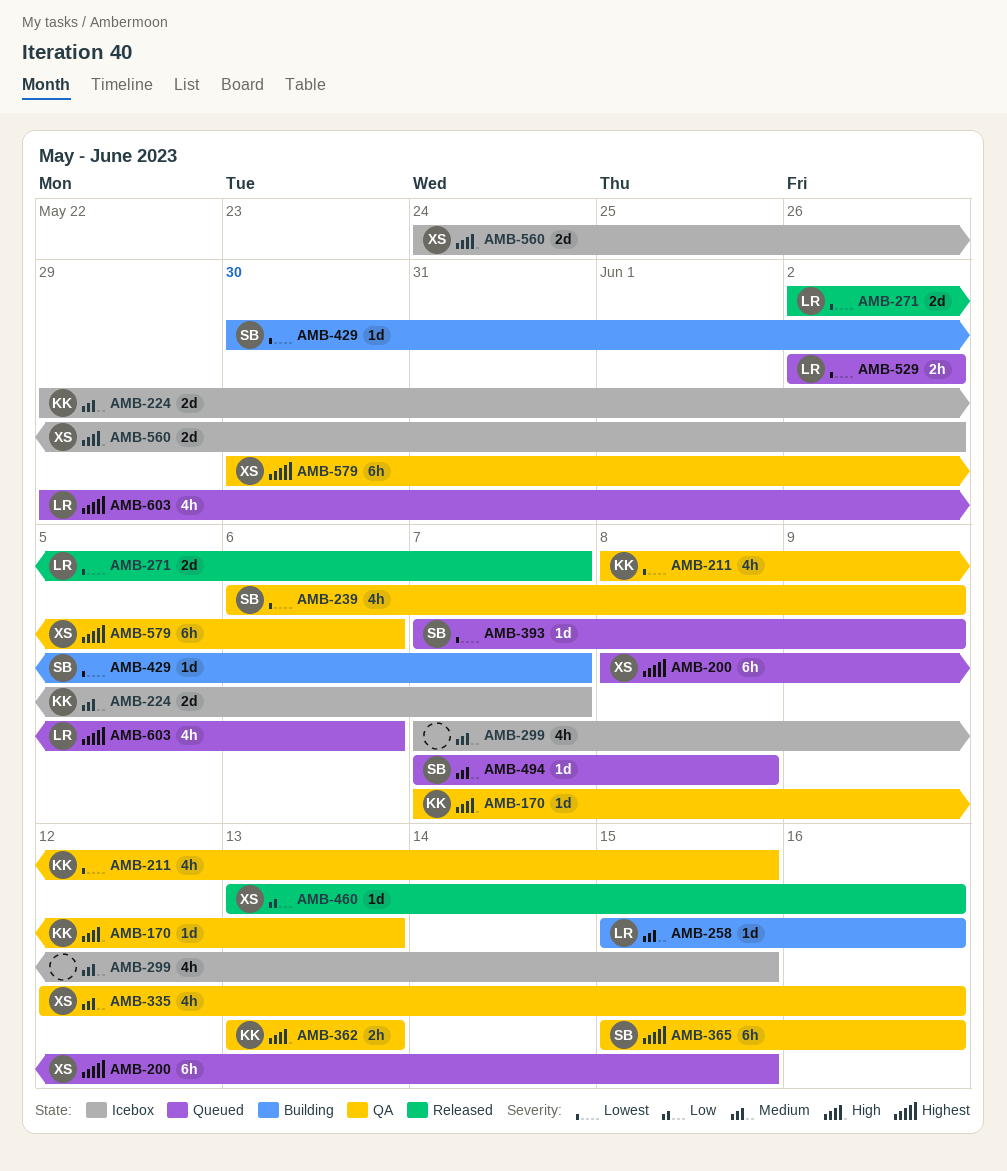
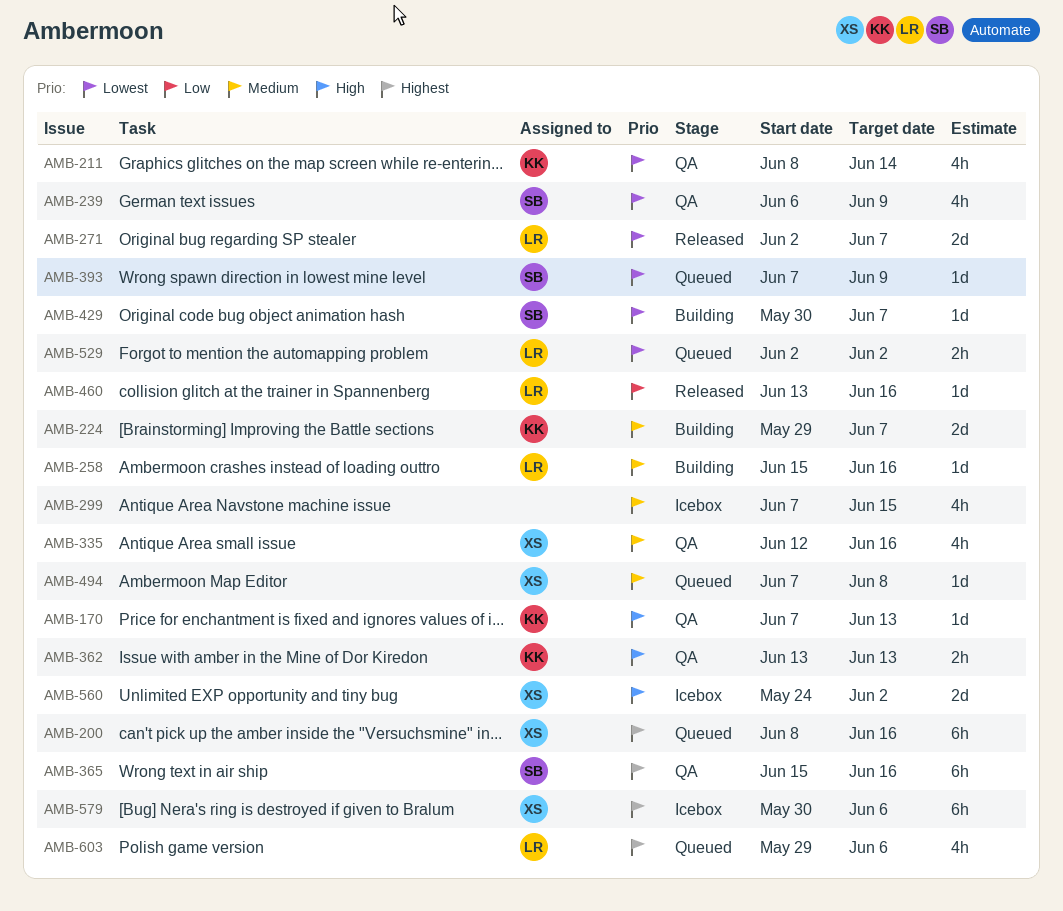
AMB-200, due: Jun 15 -> Jun 16
AMB-211, due: Jun 15 -> Jun 14
AMB-224, status: Icebox -> Building
AMB-460, owner: XS -> LR
AMB-494, owner: SB -> XS
AMB-579, status: QA -> Icebox

